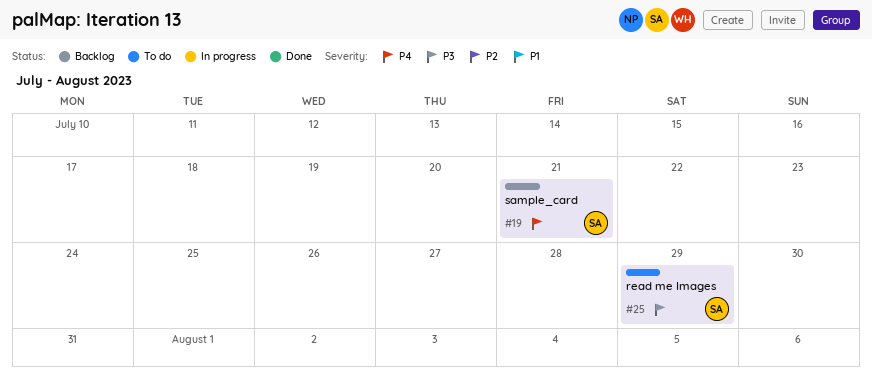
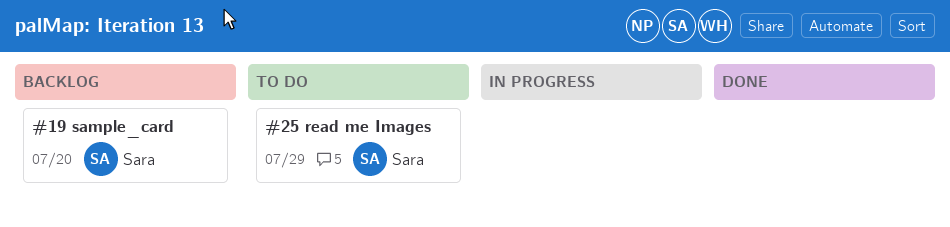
#19, due: Jul 21 -> Jul 20

